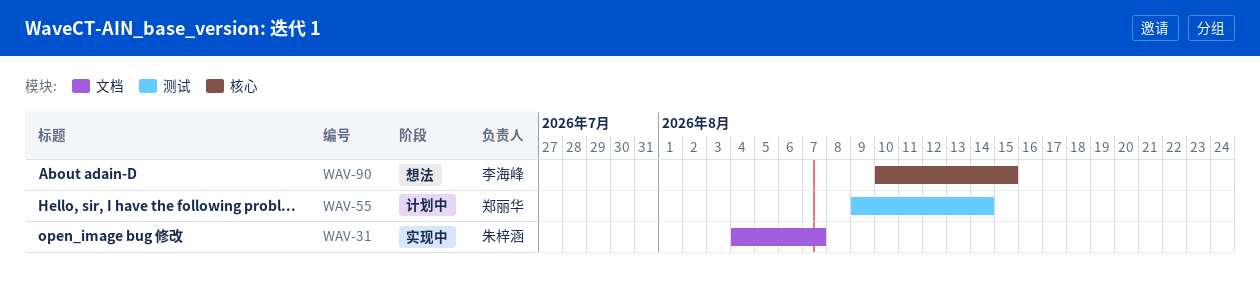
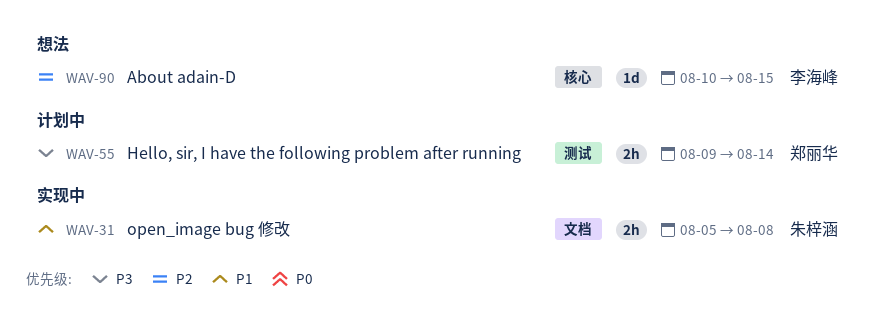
WAV-31, start: Aug 4 -> Aug 5
WAV-31, due: Aug 7 -> Aug 8

